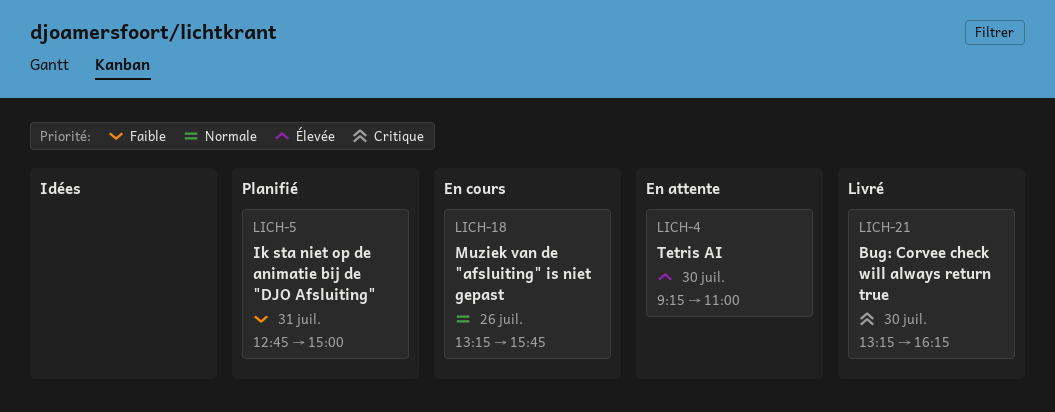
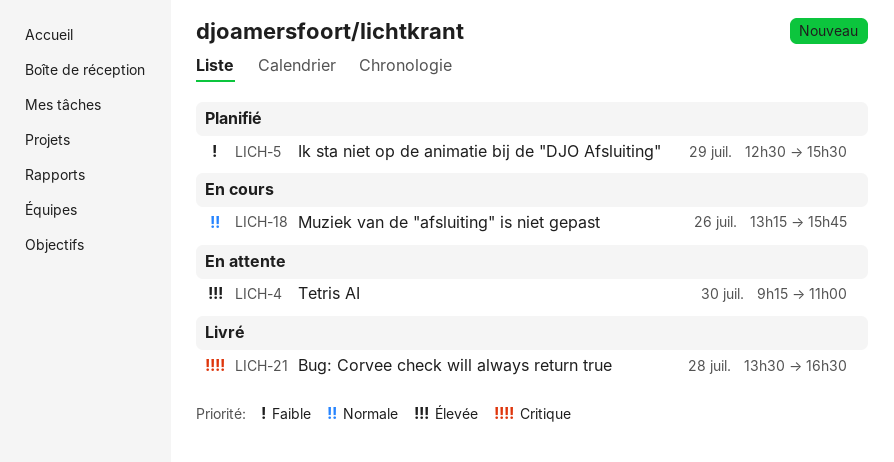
LICH-5, day: Jul 31 -> Jul 29
LICH-5, begins: 12:45 -> 12:30
LICH-5, ends: 15:00 -> 15:30
LICH-21, day: Jul 30 -> Jul 28
LICH-21, begins: 13:15 -> 13:30
LICH-21, ends: 16:15 -> 16:30

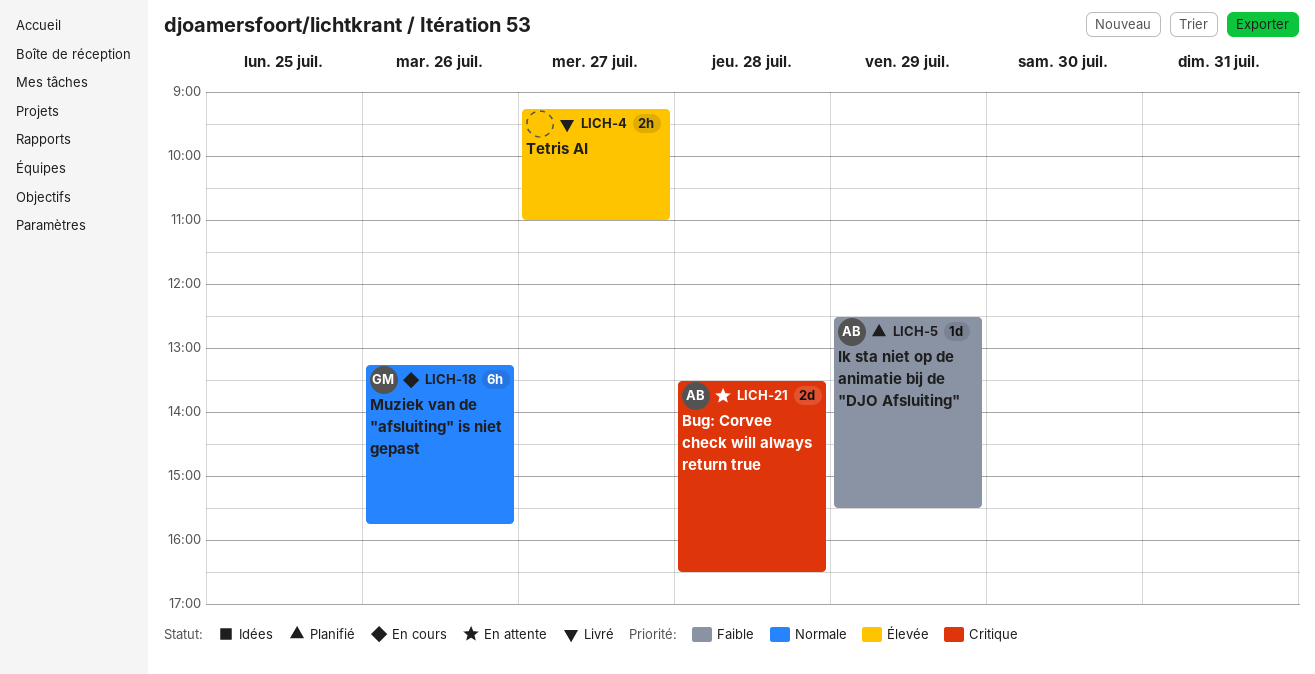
LICH-4, status: En attente -> Livré
LICH-4, day: Jul 30 -> Jul 27
LICH-21, status: Livré -> En attente

